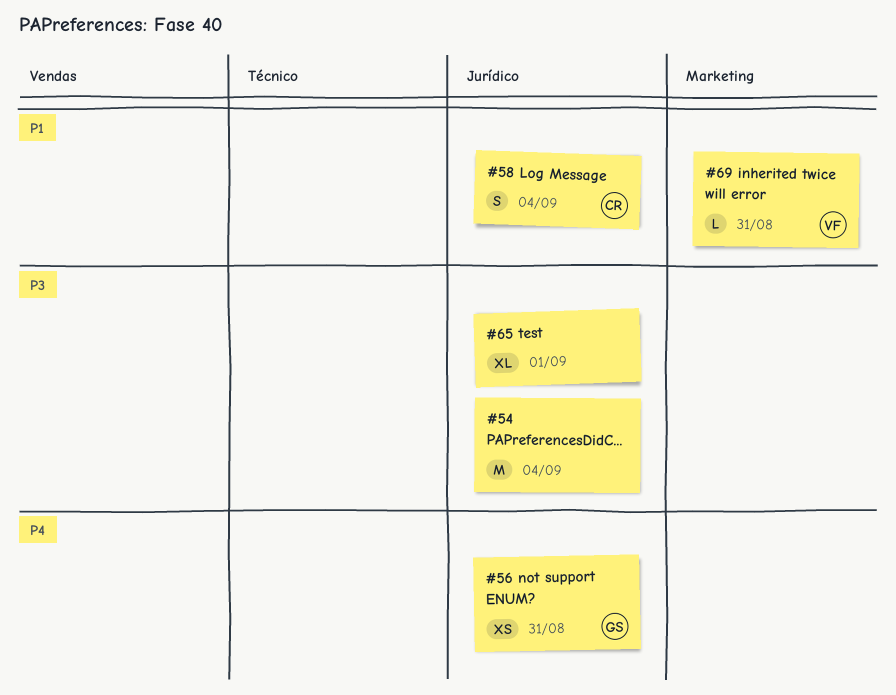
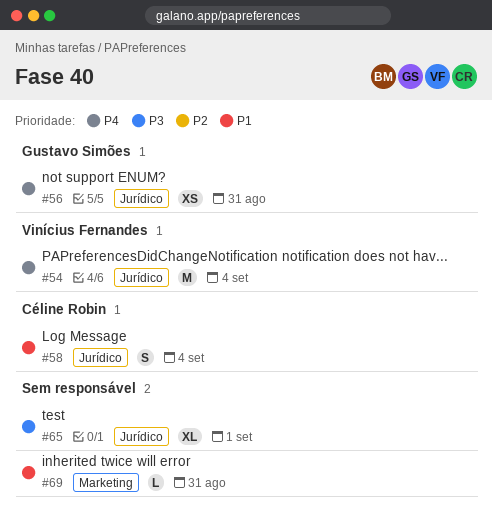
#54, owner: none -> Vinícius Fernandes
#54, priority: P3 -> P4
#69, owner: Vinícius Fernandes -> none

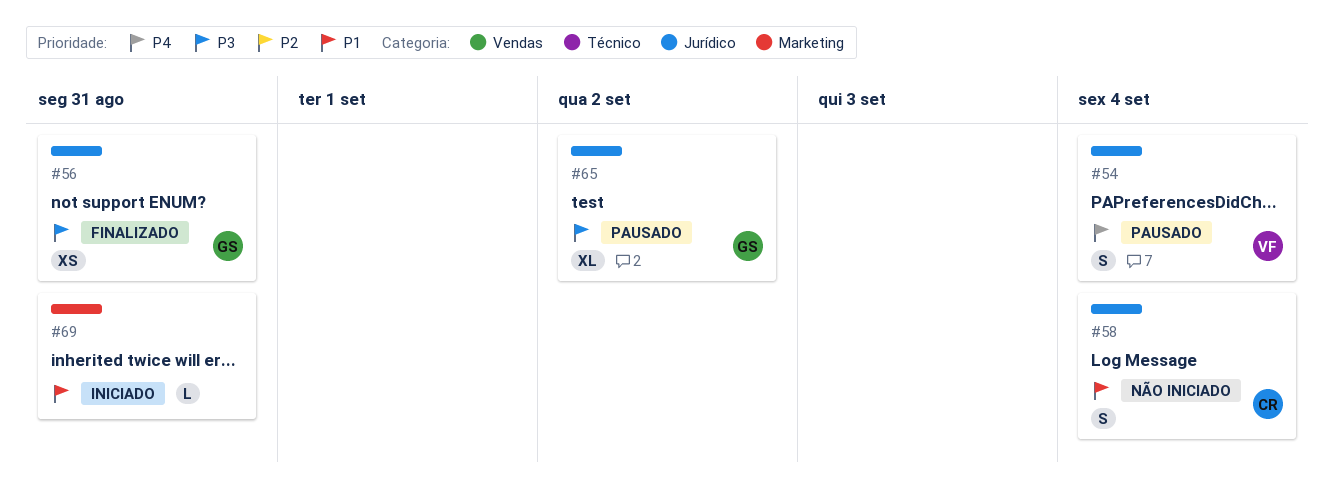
#54, estimate: M -> S
#56, priority: P4 -> P3
#65, owner: none -> Gustavo Simões
#65, due: Sep 1 -> Sep 2

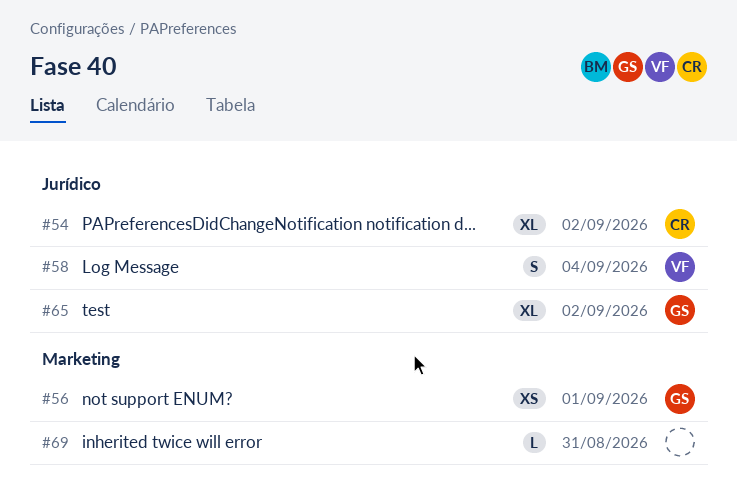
#54, owner: VF -> CR
#54, estimate: S -> XL
#54, due: Sep 4 -> Sep 2
#56, label: Jurídico -> Marketing
#56, due: Aug 31 -> Sep 1
#58, owner: CR -> VF

